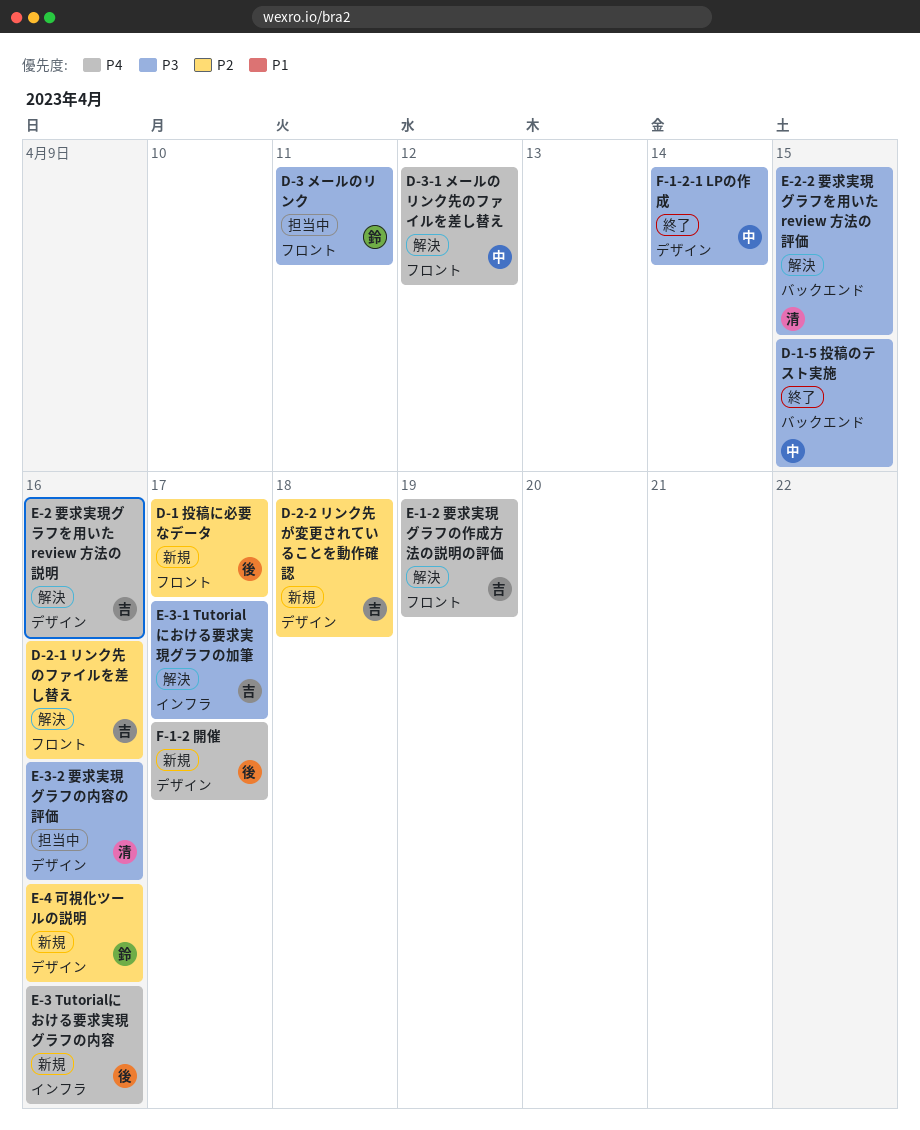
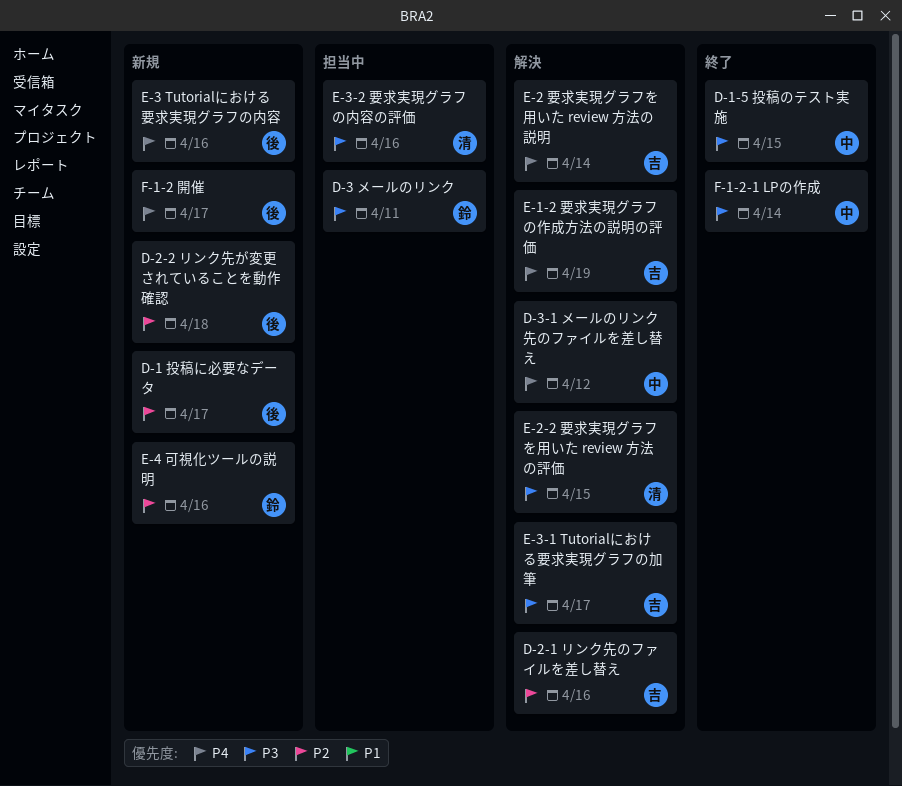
D-2-2 リンク先が変更されていることを動作確認, owner: 吉 -> 後
E-2 要求実現グラフを用いた review 方法の説明, due: Apr 16 -> Apr 14

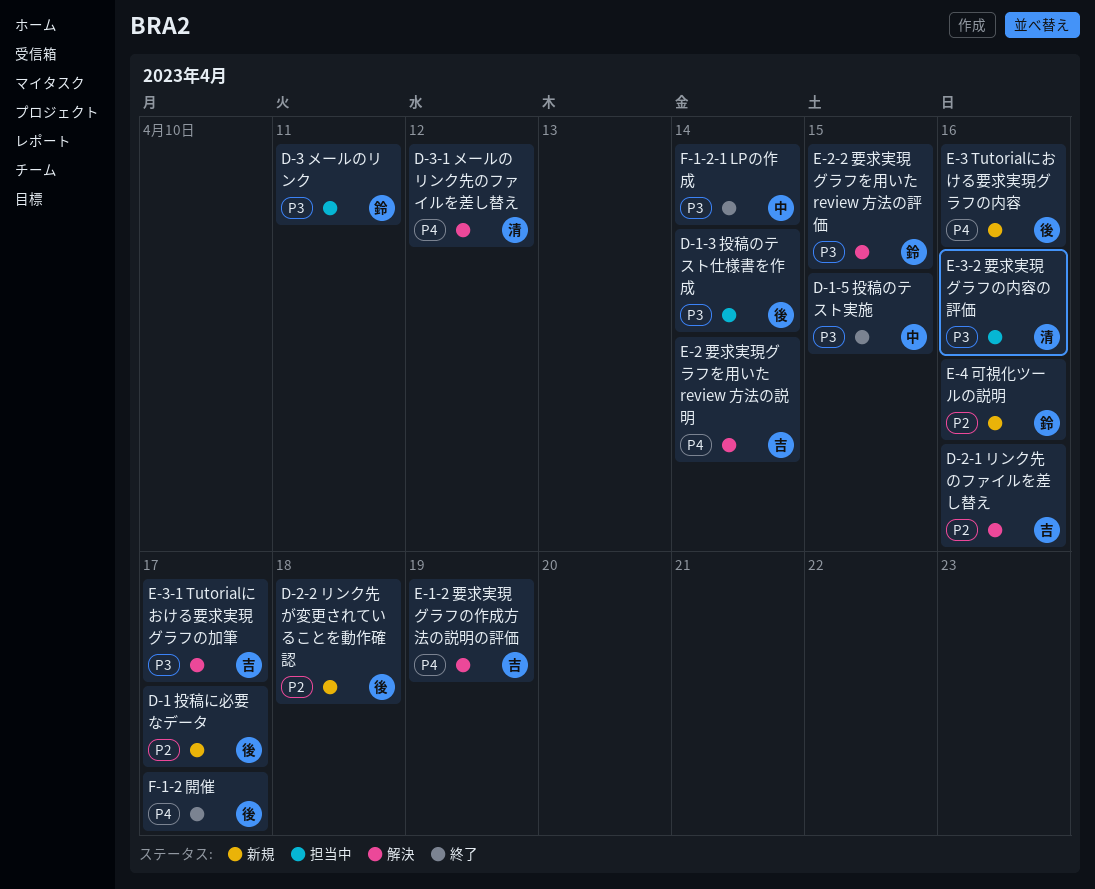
D-1-3 投稿のテスト仕様書を作成: none -> present
D-3-1 メールのリンク先のファイルを差し替え, owner: 中 -> 清
E-2-2 要求実現グラフを用いた review 方法の評価, owner: 清 -> 鈴
F-1-2 開催, status: 新規 -> 終了

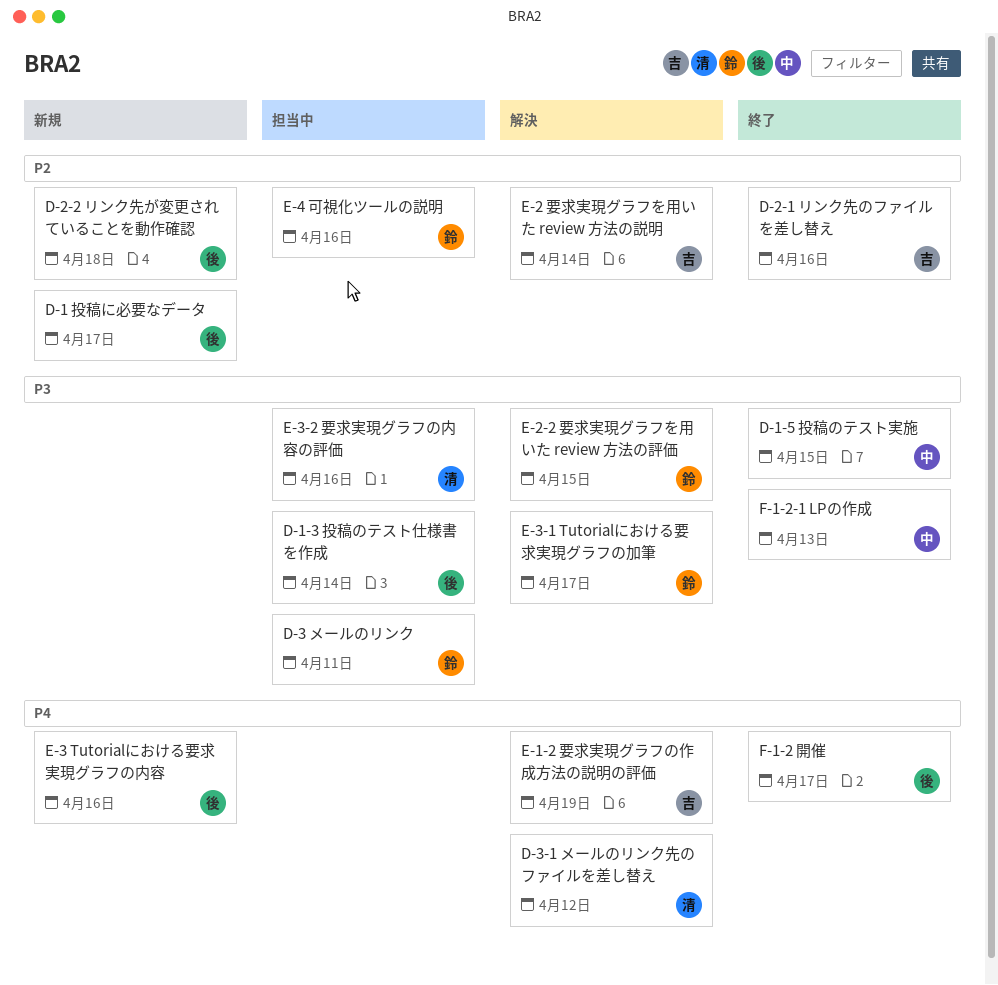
D-2-1 リンク先のファイルを差し替え, status: 解決 -> 終了
E-2 要求実現グラフを用いた review 方法の説明, priority: P4 -> P2
E-3-1 Tutorialにおける要求実現グラフの加筆, owner: 吉 -> 鈴
E-4 可視化ツールの説明, status: 新規 -> 担当中
F-1-2-1 LPの作成, due: Apr 14 -> Apr 13

